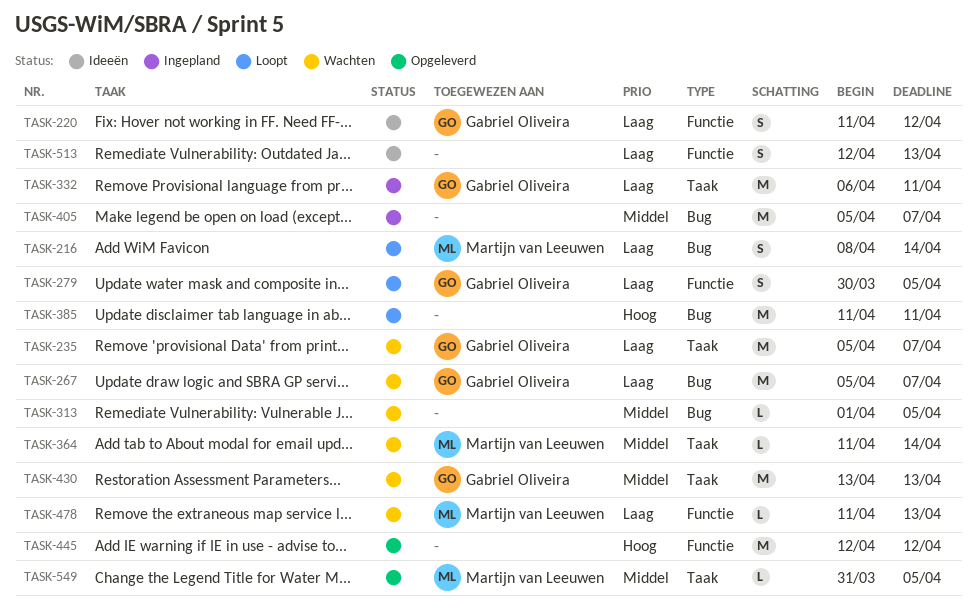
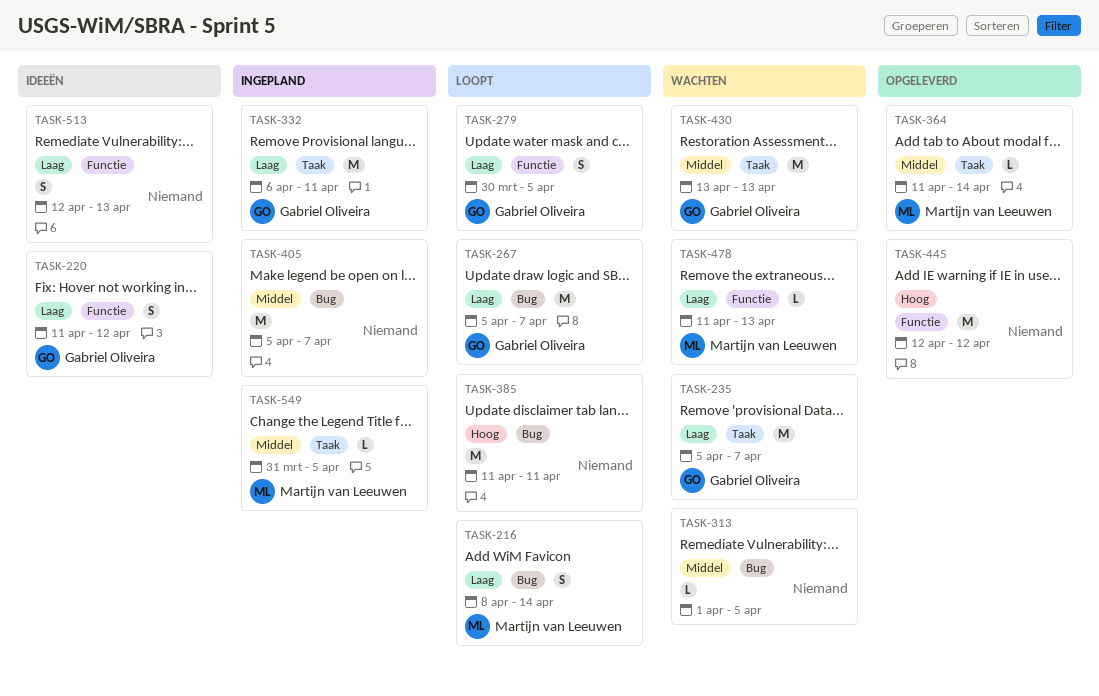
TASK-267, status: Wachten -> Loopt
TASK-364, status: Wachten -> Opgeleverd
TASK-549, status: Opgeleverd -> Ingepland

